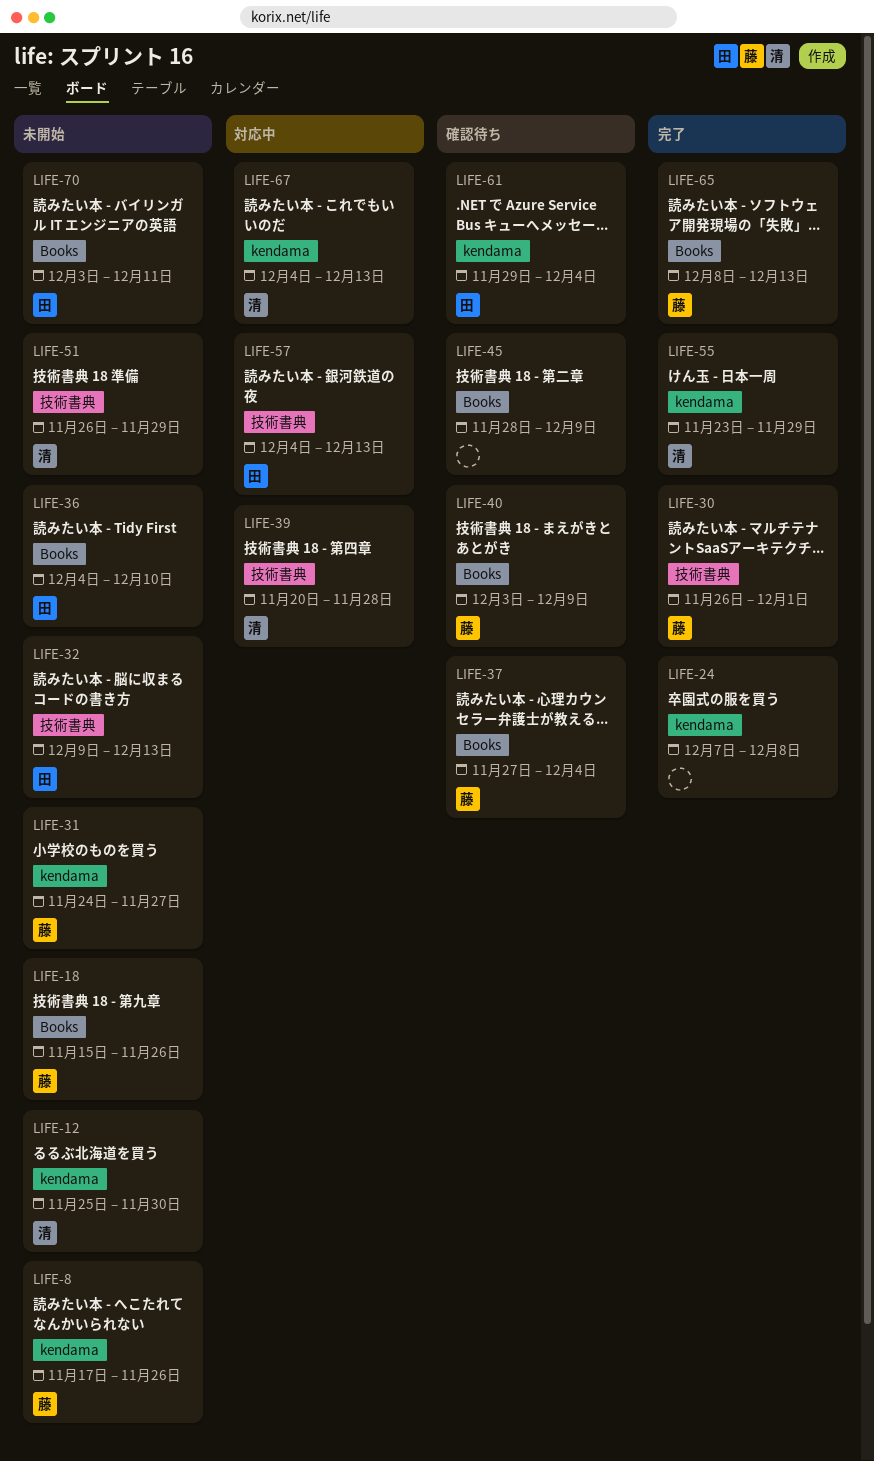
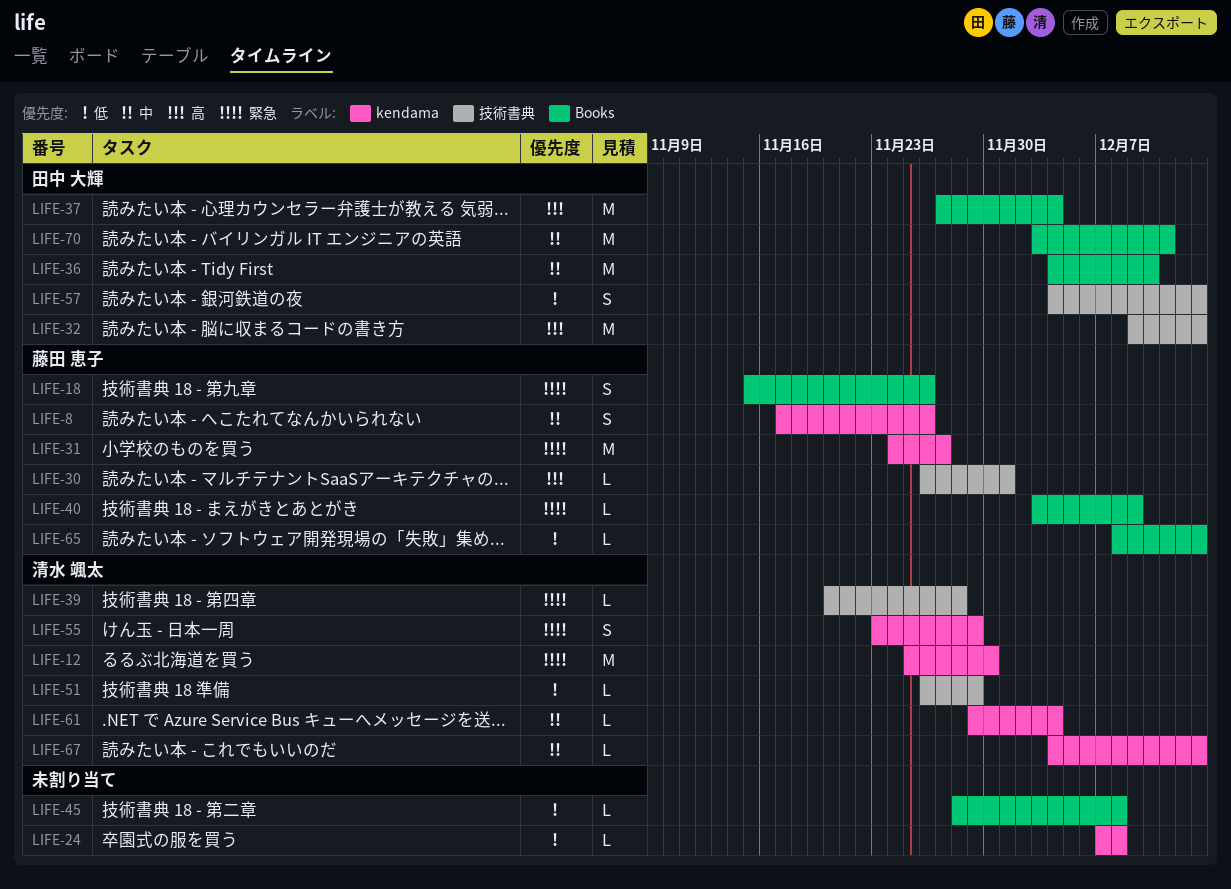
LIFE-37, owner: 藤田 恵子 -> 田中 大輝
LIFE-45, due: Dec 9 -> Dec 8
LIFE-61, owner: 田中 大輝 -> 清水 颯太

